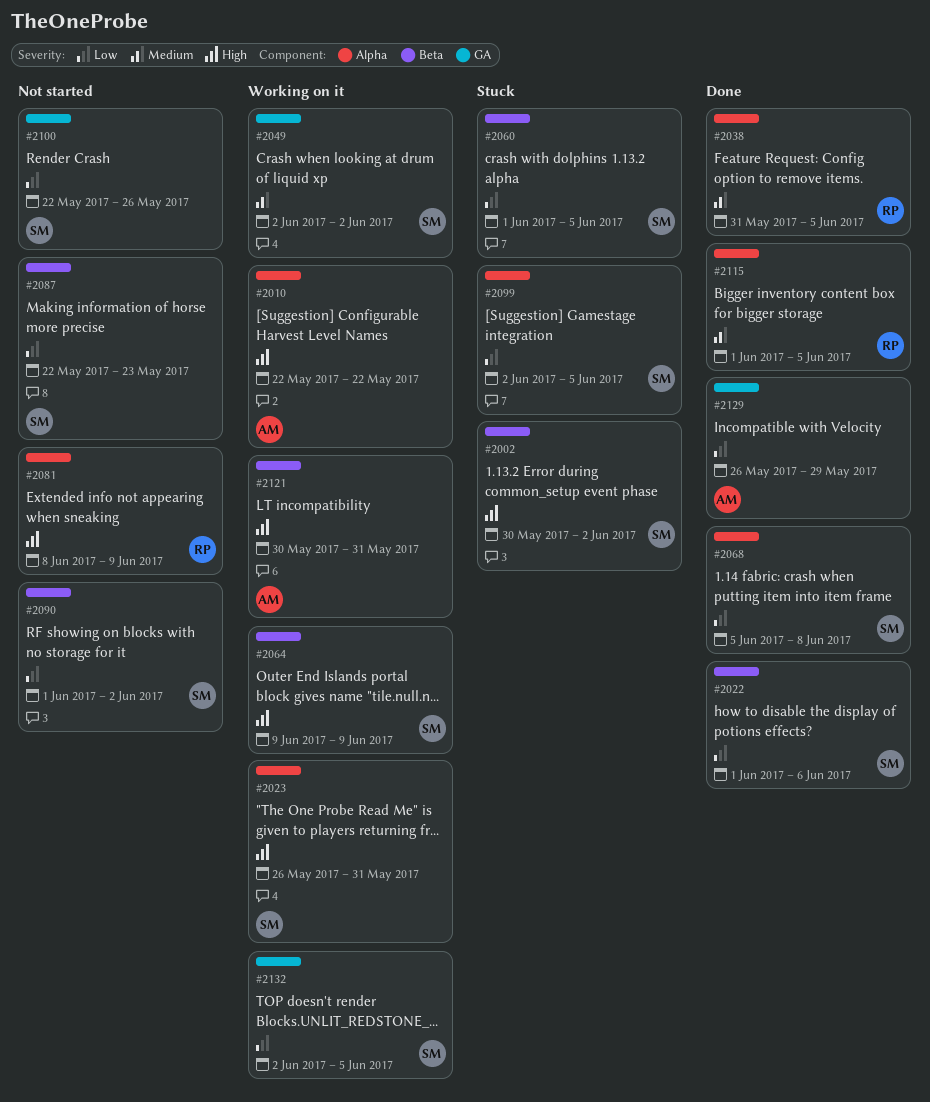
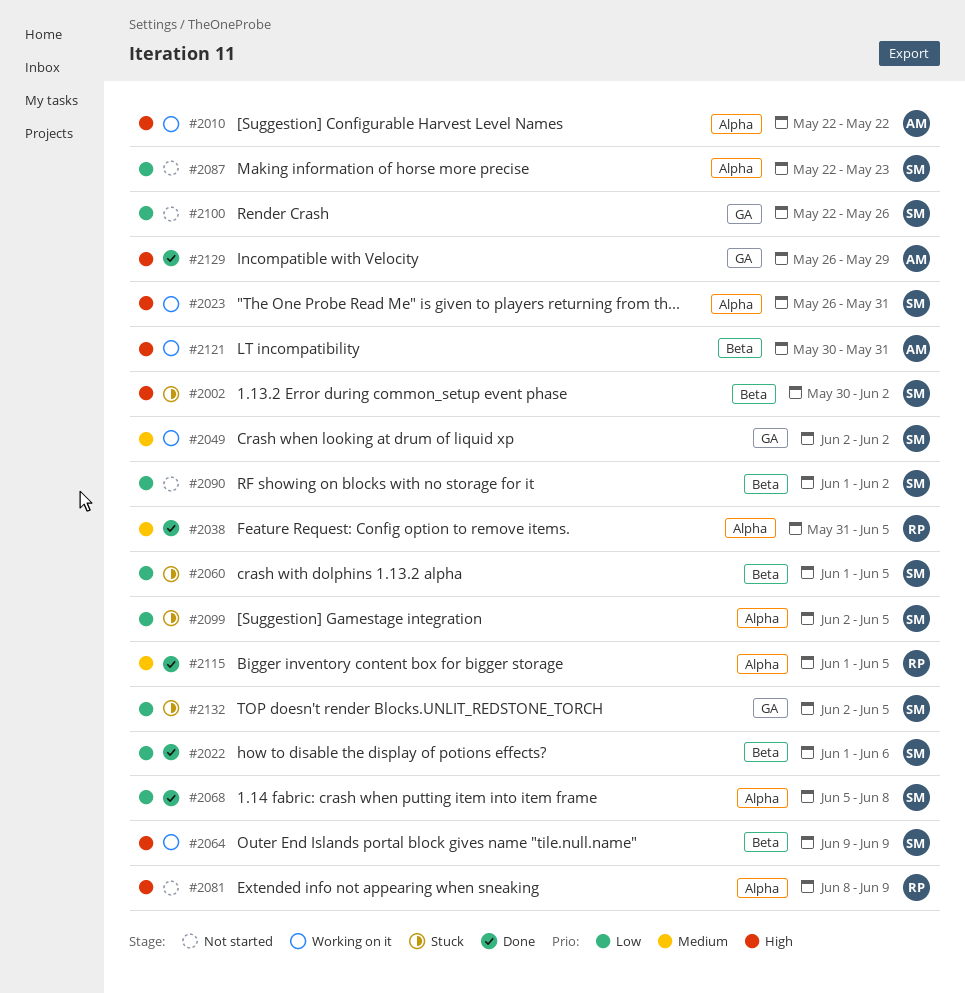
#2087, label: Beta -> Alpha
#2129, priority: Low -> High
#2132, status: Working on it -> Stuck

